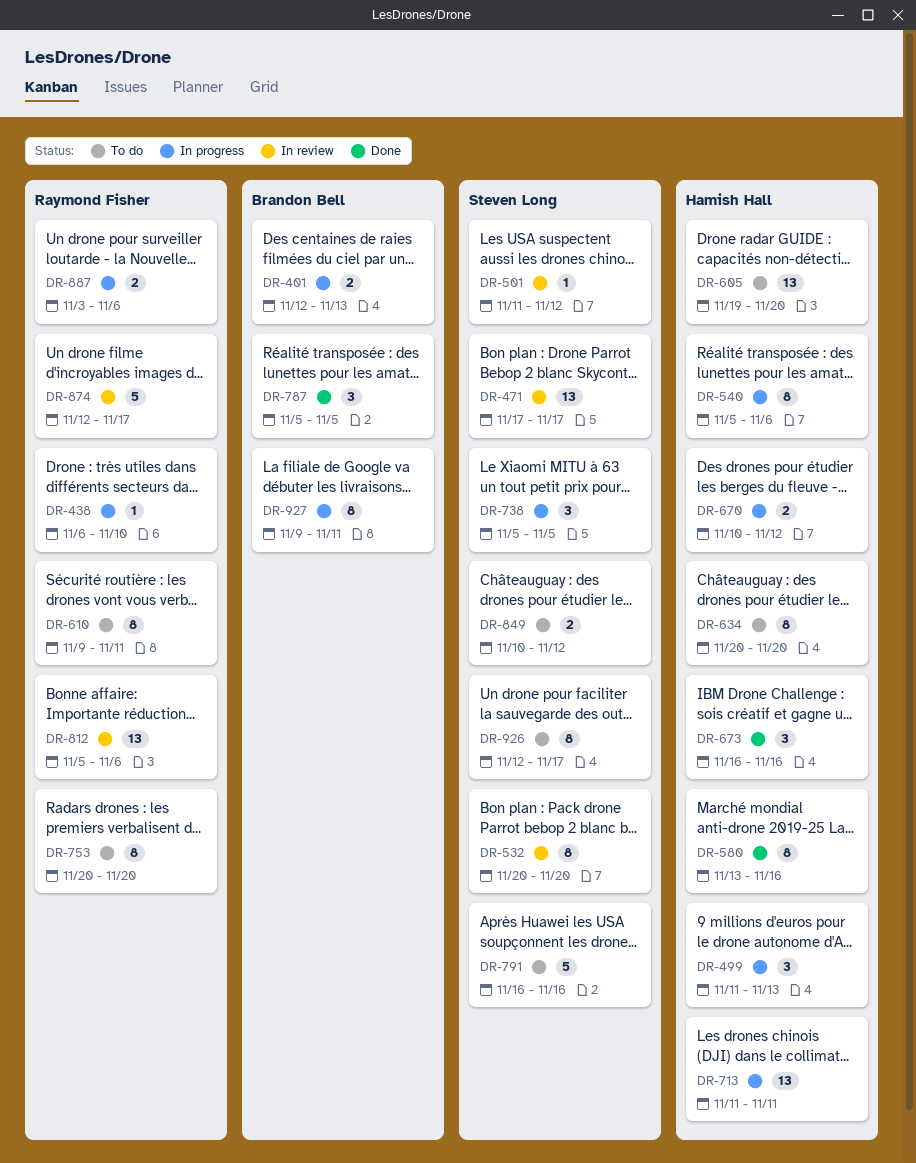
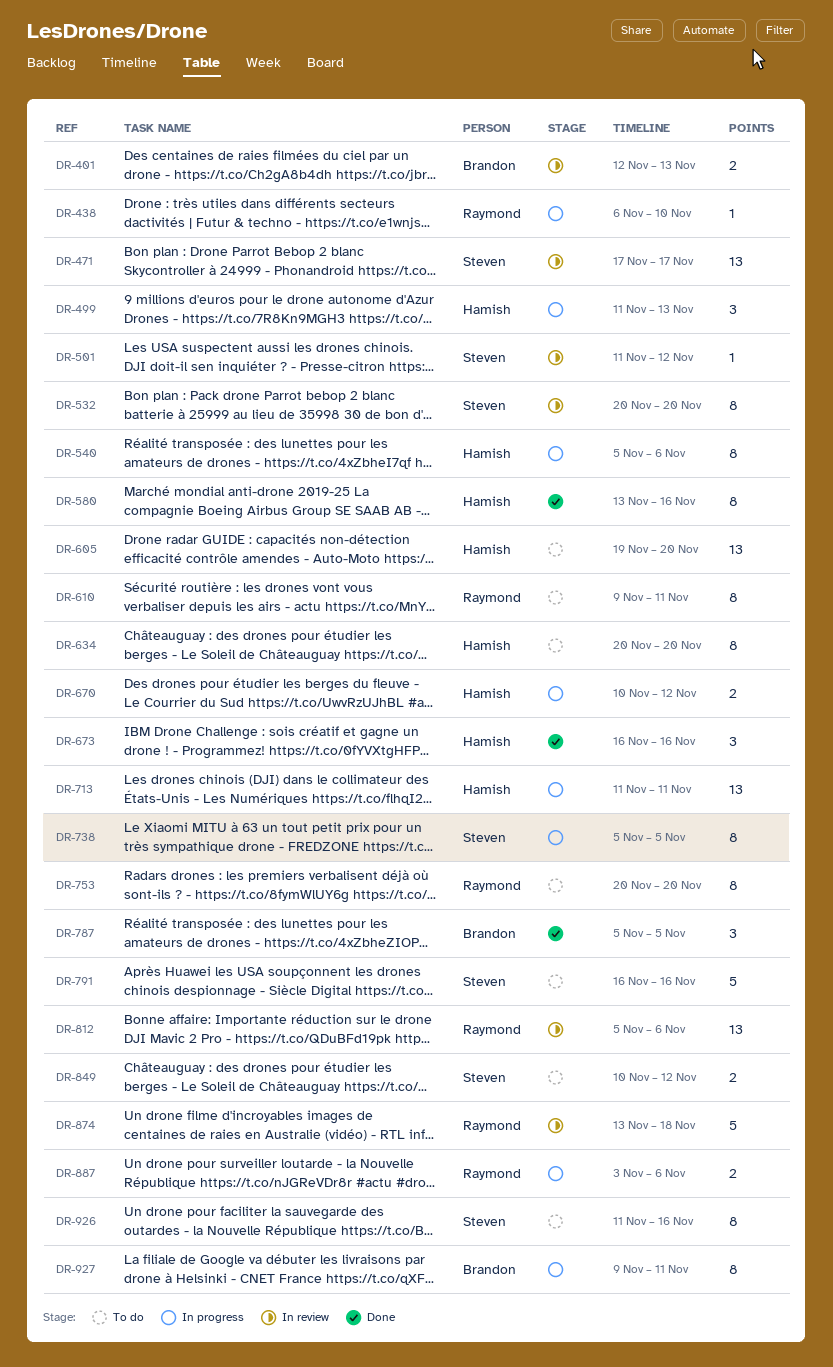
DR-401, status: In progress -> In review
DR-738, estimate: 3 -> 8
DR-874, start: Nov 12 -> Nov 13
DR-874, due: Nov 17 -> Nov 18
DR-926, start: Nov 12 -> Nov 11
DR-926, due: Nov 17 -> Nov 16

